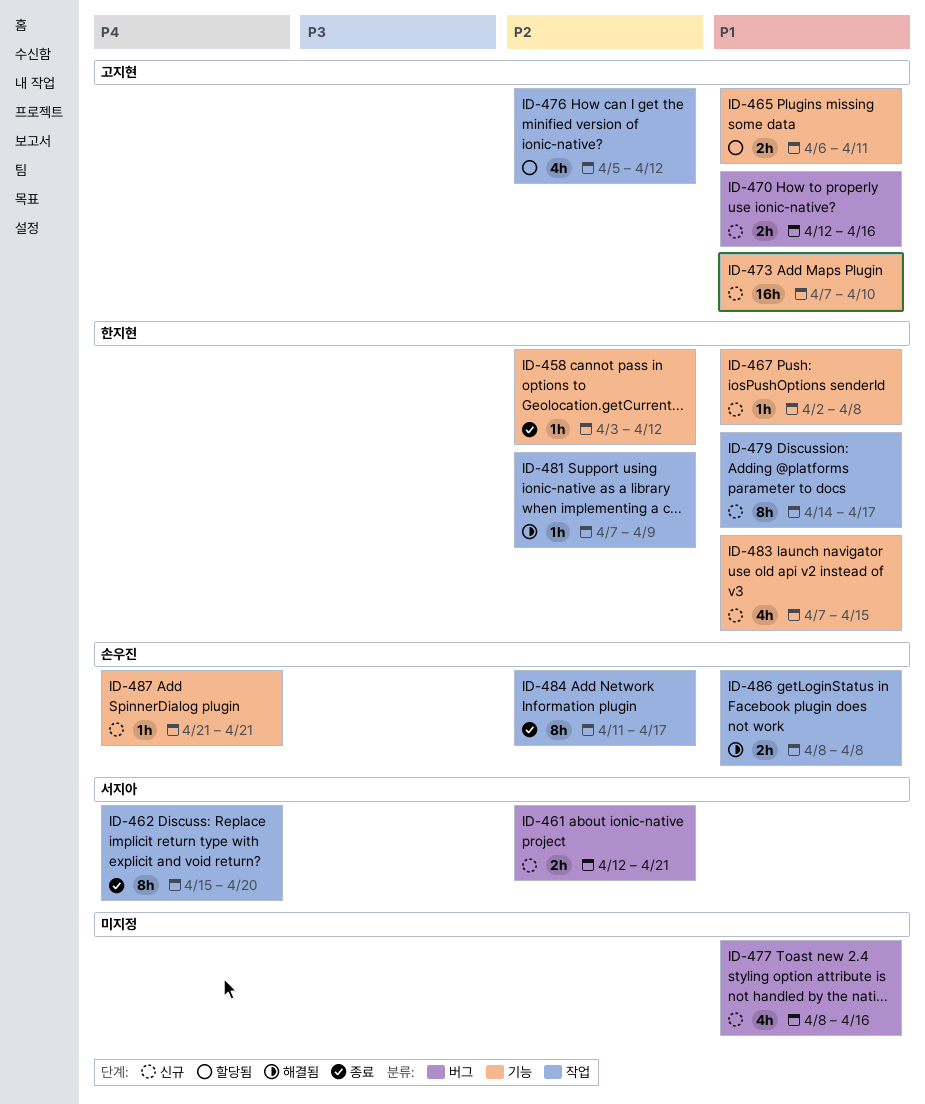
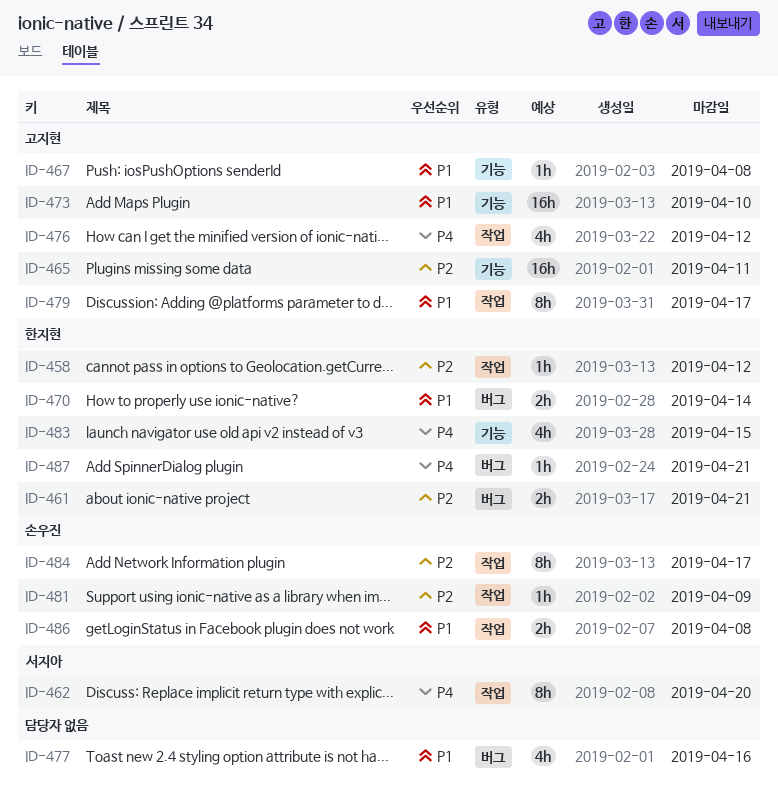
ID-458, label: 기능 -> 작업
ID-461, owner: 서지아 -> 한지현
ID-465, priority: P1 -> P2
ID-465, estimate: 2h -> 16h
ID-467, owner: 한지현 -> 고지현
ID-470, owner: 고지현 -> 한지현
ID-470, due: Apr 16 -> Apr 14
ID-476, priority: P2 -> P4
ID-479, owner: 한지현 -> 고지현
ID-481, owner: 한지현 -> 손우진
ID-483, priority: P1 -> P4
ID-487, owner: 손우진 -> 한지현
ID-487, label: 기능 -> 버그

